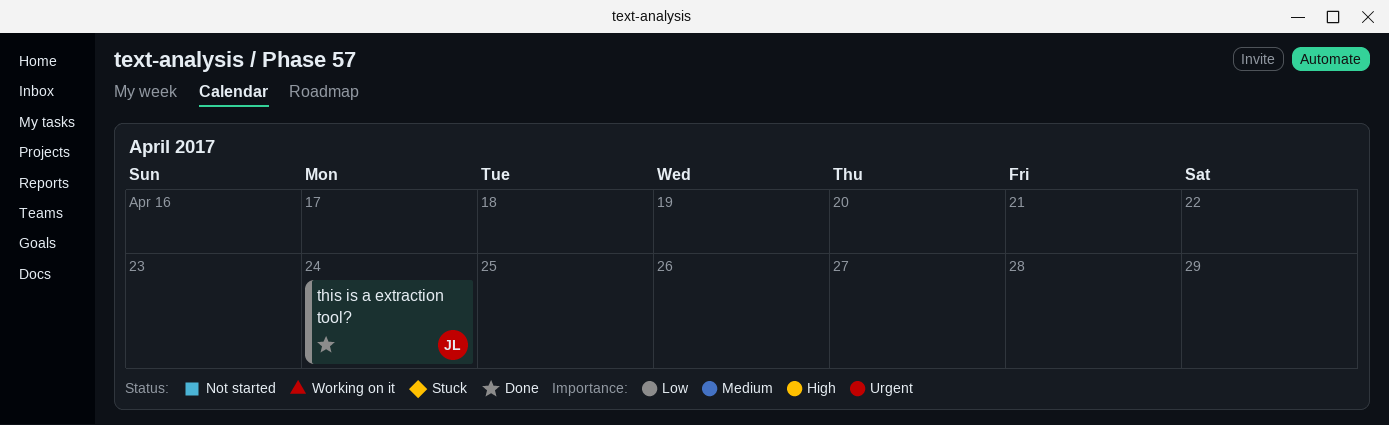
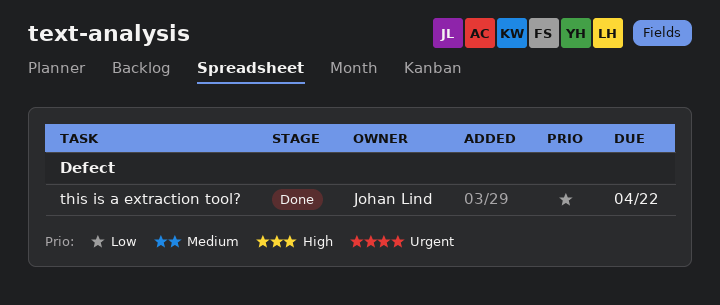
this is a extraction tool?, due: Apr 24 -> Apr 22

